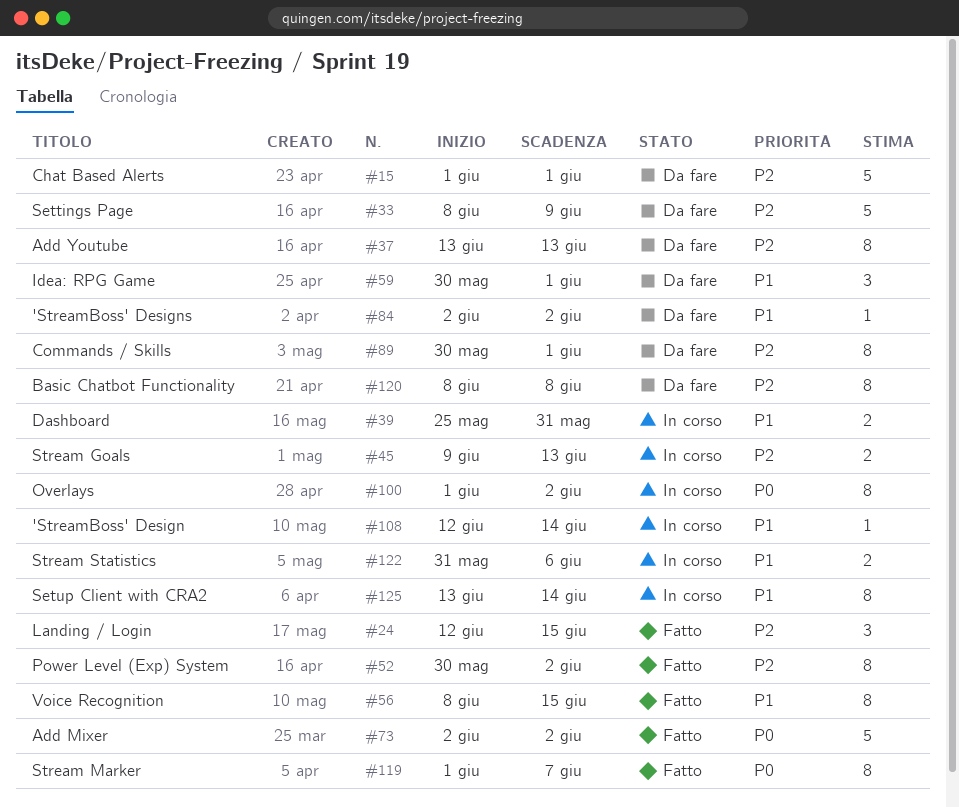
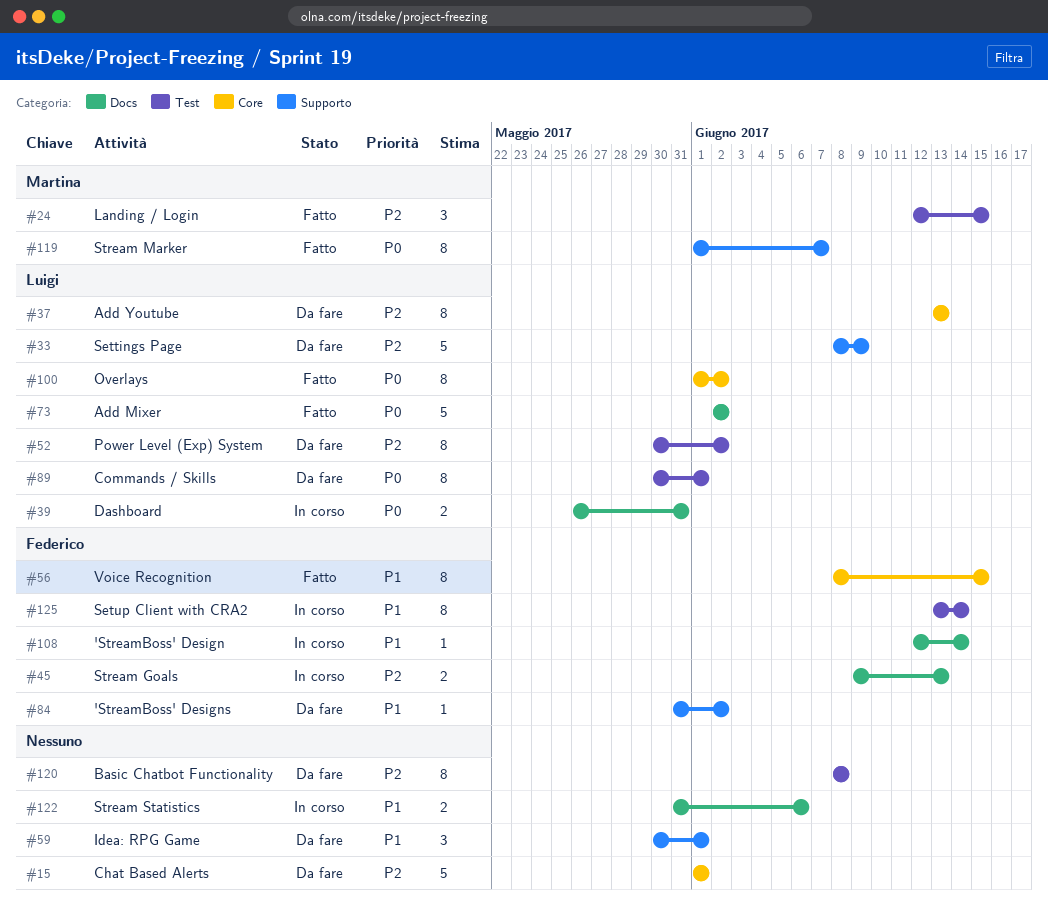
#39, priority: P1 -> P0
#39, start: May 25 -> May 26
#52, status: Fatto -> Da fare
#84, start: Jun 2 -> May 31
#89, priority: P2 -> P0
#100, status: In corso -> Fatto

